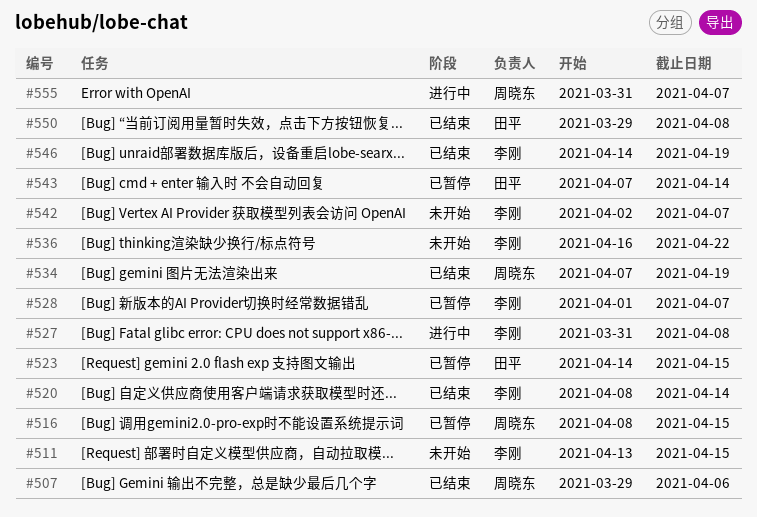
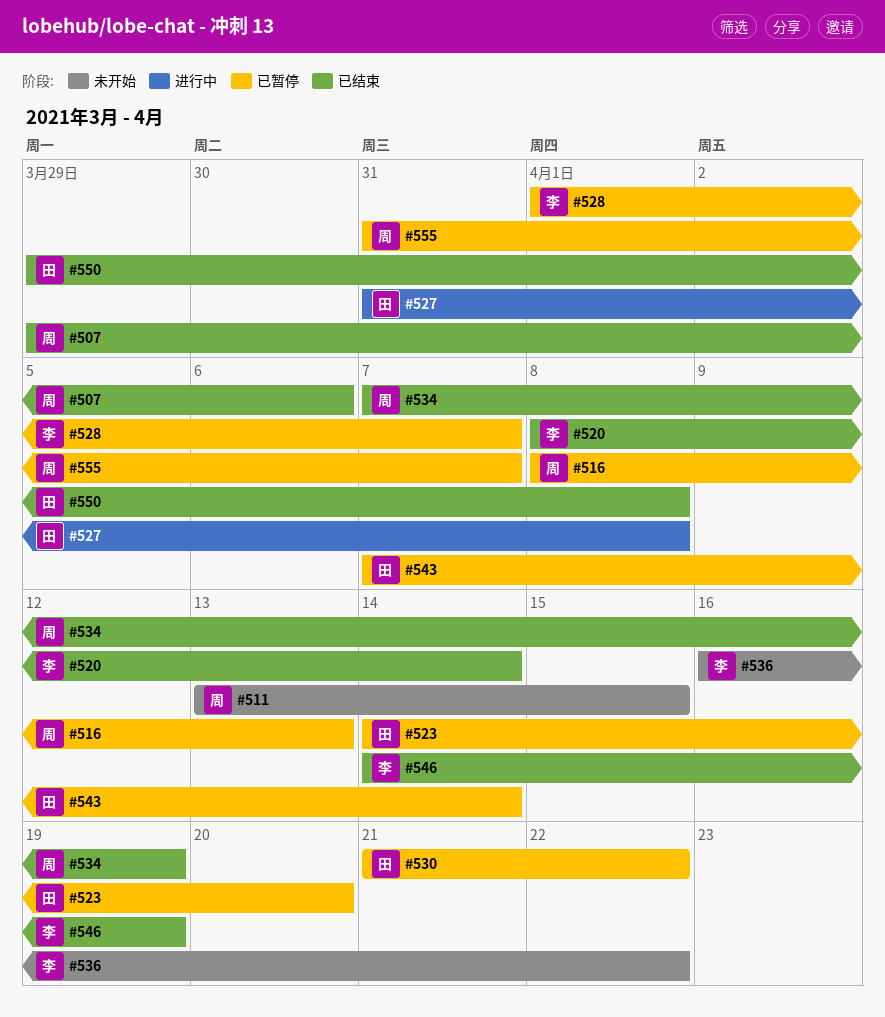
#511, owner: 李刚 -> 周晓东
#516, due: Apr 15 -> Apr 13
#523, due: Apr 15 -> Apr 20
#527, owner: 李刚 -> 田平
#530: none -> present
#542: present -> none
#555, status: 进行中 -> 已暂停

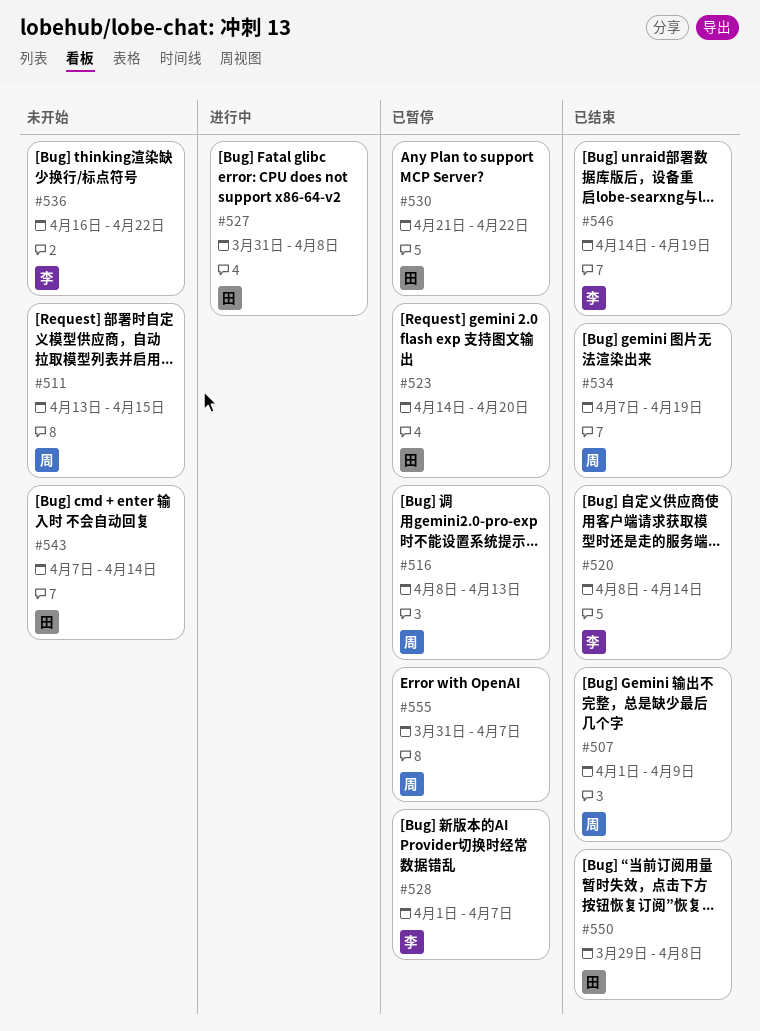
#507, start: Mar 29 -> Apr 1
#507, due: Apr 6 -> Apr 9
#543, status: 已暂停 -> 未开始

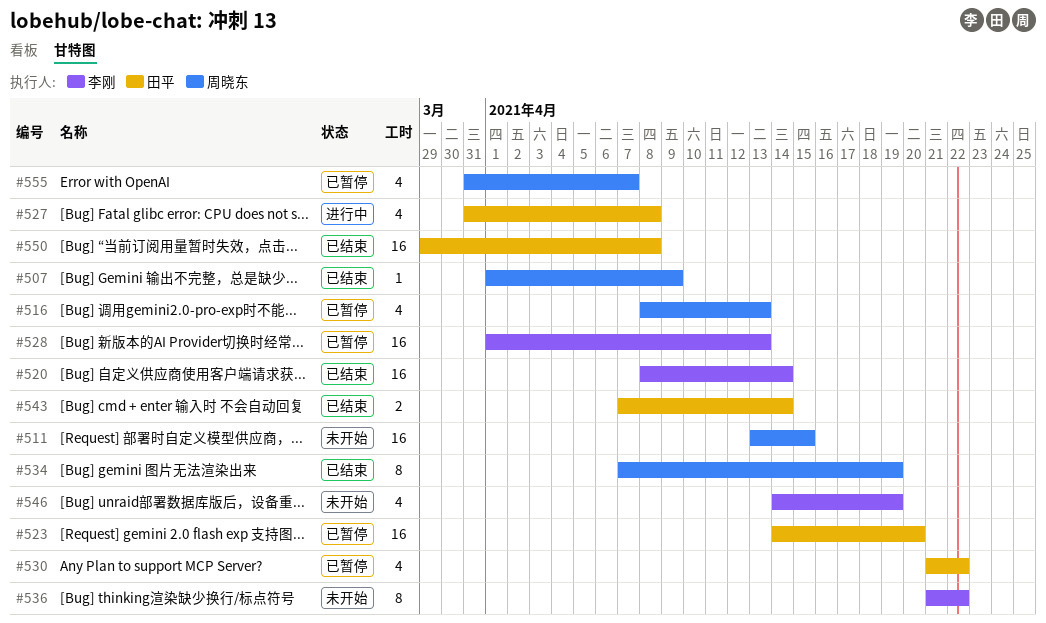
#528, due: Apr 7 -> Apr 13
#536, start: Apr 16 -> Apr 21
#543, status: 未开始 -> 已结束
#546, status: 已结束 -> 未开始

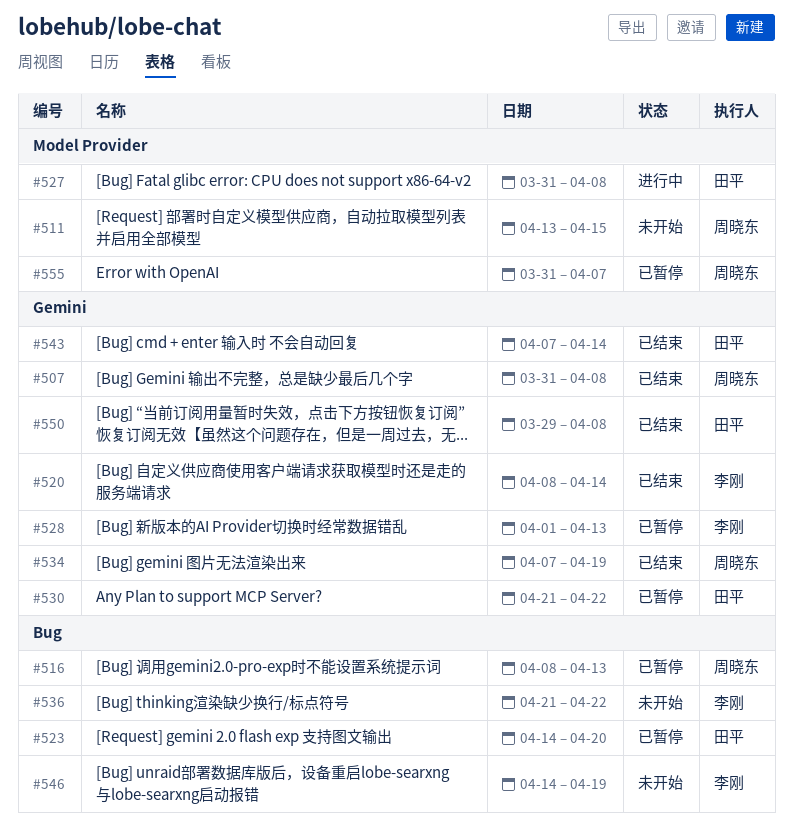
#507, start: Apr 1 -> Mar 31
#507, due: Apr 9 -> Apr 8

